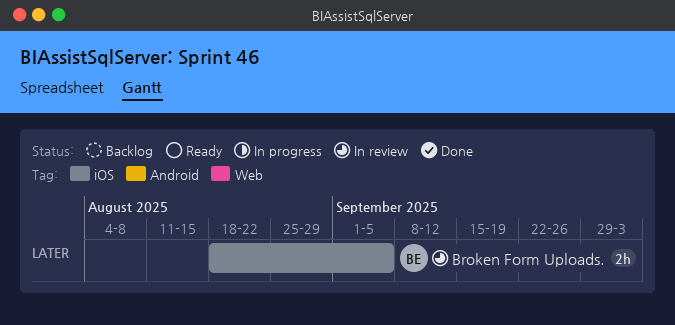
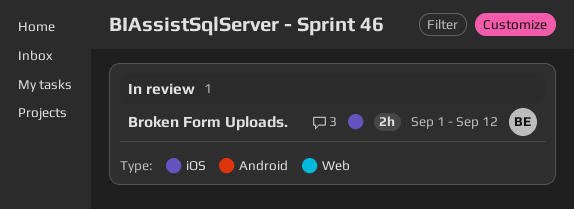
Broken Form Uploads., start: Aug 18 -> Sep 1
Broken Form Uploads., due: Sep 5 -> Sep 12

